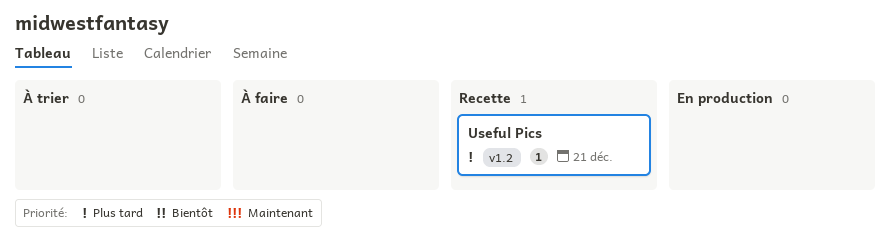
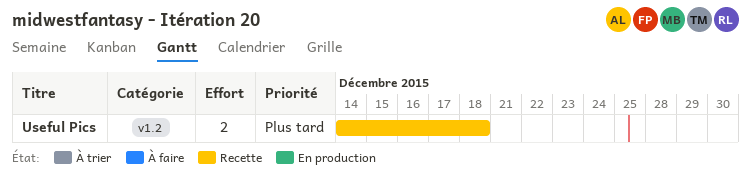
Useful Pics, estimate: 1 -> 2
Useful Pics, due: Dec 21 -> Dec 18

